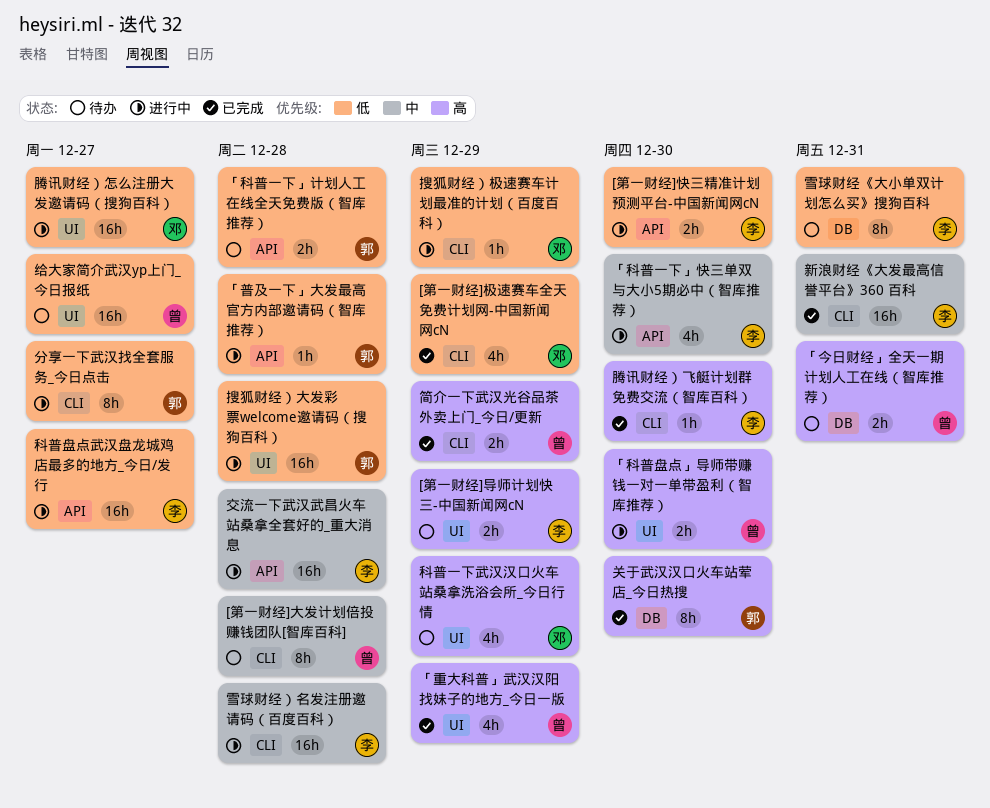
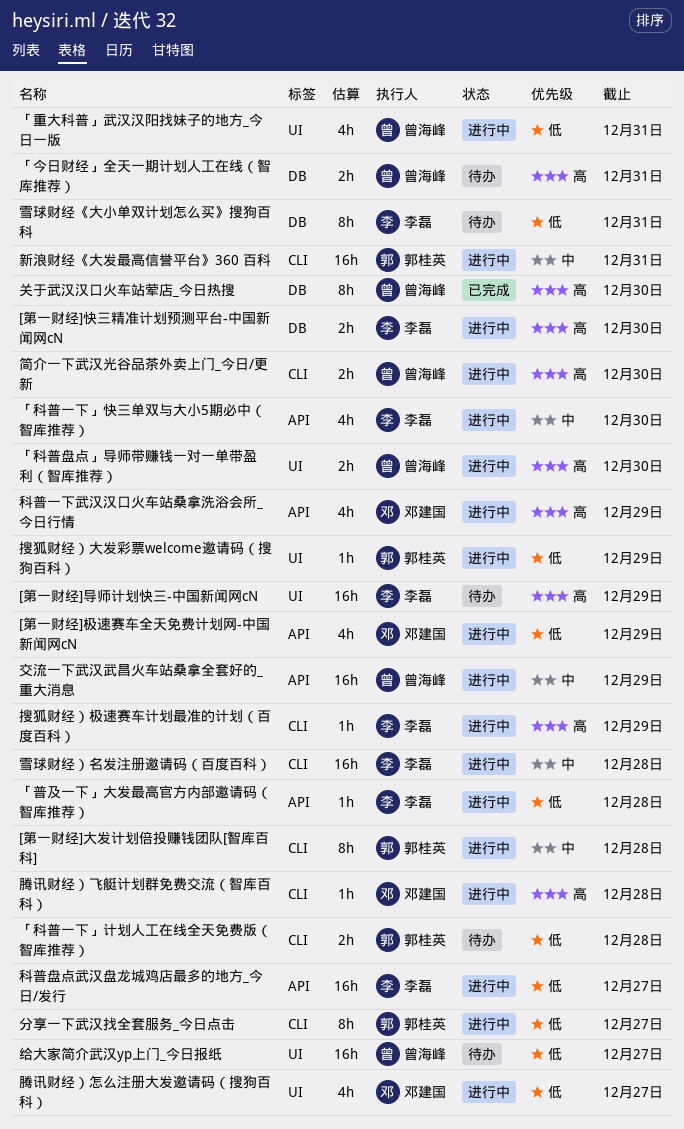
[第一财经]大发计划倍投赚钱团队[智库百科], status: 待办 -> 进行中
[第一财经]大发计划倍投赚钱团队[智库百科], owner: 曾海峰 -> 郭桂英
[第一财经]导师计划快三-中国新闻网cN, estimate: 2h -> 16h
[第一财经]快三精准计划预测平台-中国新闻网cN, priority: 低 -> 高
[第一财经]快三精准计划预测平台-中国新闻网cN, label: API -> DB
[第一财经]极速赛车全天免费计划网-中国新闻网cN, status: 已完成 -> 进行中
[第一财经]极速赛车全天免费计划网-中国新闻网cN, label: CLI -> API
「普及一下」大发最高官方内部邀请码（智库推荐）, owner: 郭桂英 -> 李磊
「科普一下」计划人工在线全天免费版（智库推荐）, label: API -> CLI
「重大科普」武汉汉阳找妹子的地方_今日一版, status: 已完成 -> 进行中
「重大科普」武汉汉阳找妹子的地方_今日一版, priority: 高 -> 低
「重大科普」武汉汉阳找妹子的地方_今日一版, due: Dec 29 -> Dec 31
交流一下武汉武昌火车站桑拿全套好的_重大消息, owner: 李磊 -> 曾海峰
交流一下武汉武昌火车站桑拿全套好的_重大消息, due: Dec 28 -> Dec 29
关于武汉汉口火车站荤店_今日热搜, owner: 郭桂英 -> 曾海峰
搜狐财经）大发彩票welcome邀请码（搜狗百科）, estimate: 16h -> 1h
搜狐财经）大发彩票welcome邀请码（搜狗百科）, due: Dec 28 -> Dec 29
搜狐财经）极速赛车计划最准的计划（百度百科）, owner: 邓建国 -> 李磊
搜狐财经）极速赛车计划最准的计划（百度百科）, priority: 低 -> 高
新浪财经《大发最高信誉平台》360 百科, status: 已完成 -> 进行中
新浪财经《大发最高信誉平台》360 百科, owner: 李磊 -> 郭桂英
科普一下武汉汉口火车站桑拿洗浴会所_今日行情, status: 待办 -> 进行中
科普一下武汉汉口火车站桑拿洗浴会所_今日行情, label: UI -> API
简介一下武汉光谷品茶外卖上门_今日/更新, status: 已完成 -> 进行中
简介一下武汉光谷品茶外卖上门_今日/更新, due: Dec 29 -> Dec 30
腾讯财经）怎么注册大发邀请码（搜狗百科）, estimate: 16h -> 4h
腾讯财经）飞艇计划群免费交流（智库百科）, status: 已完成 -> 进行中
腾讯财经）飞艇计划群免费交流（智库百科）, owner: 李磊 -> 邓建国
腾讯财经）飞艇计划群免费交流（智库百科）, due: Dec 30 -> Dec 28

